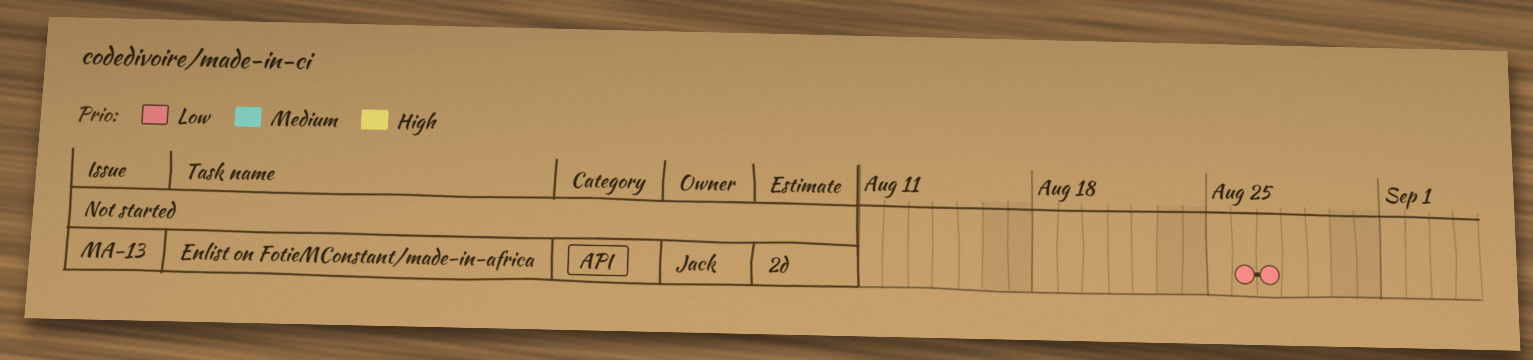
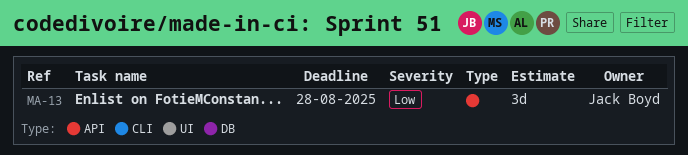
MA-13, estimate: 2d -> 3d
MA-13, due: Aug 27 -> Aug 28

